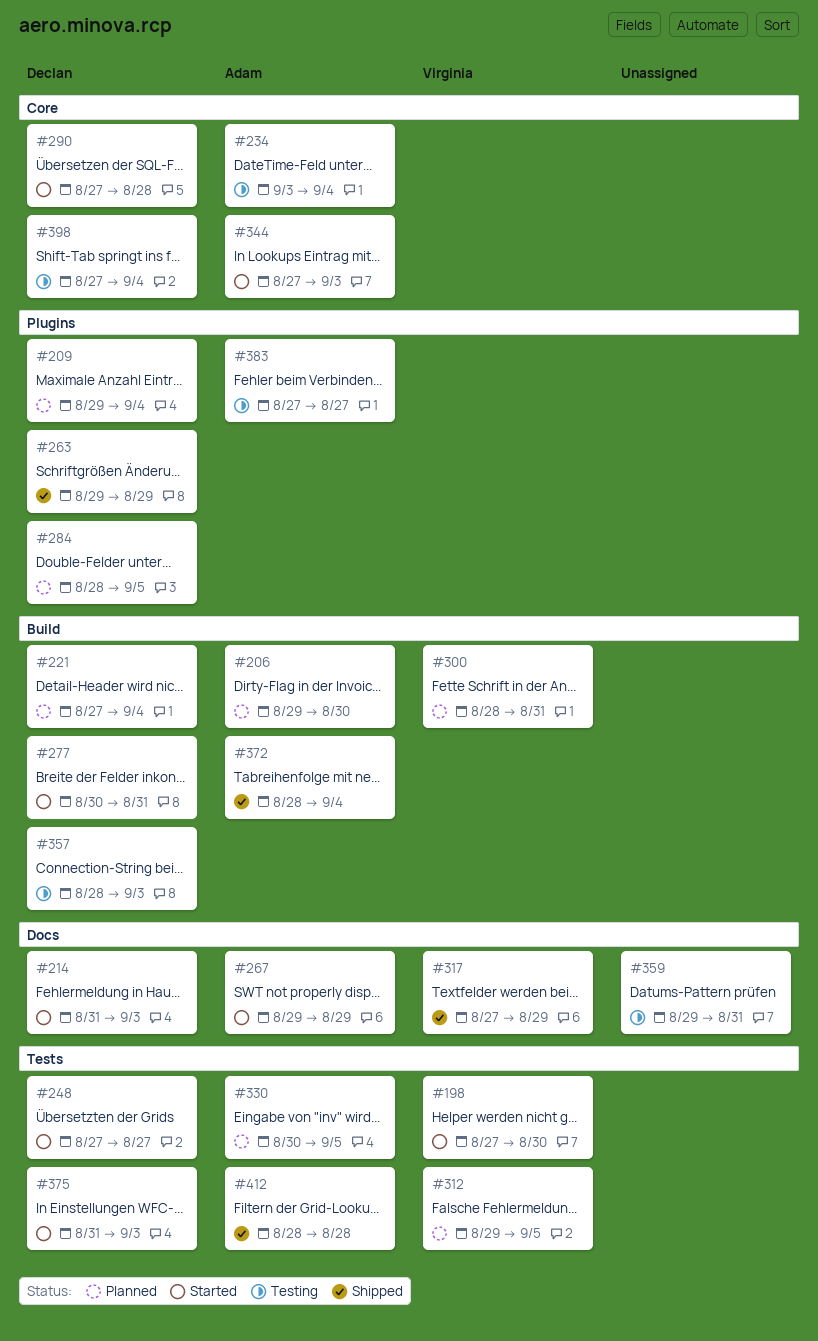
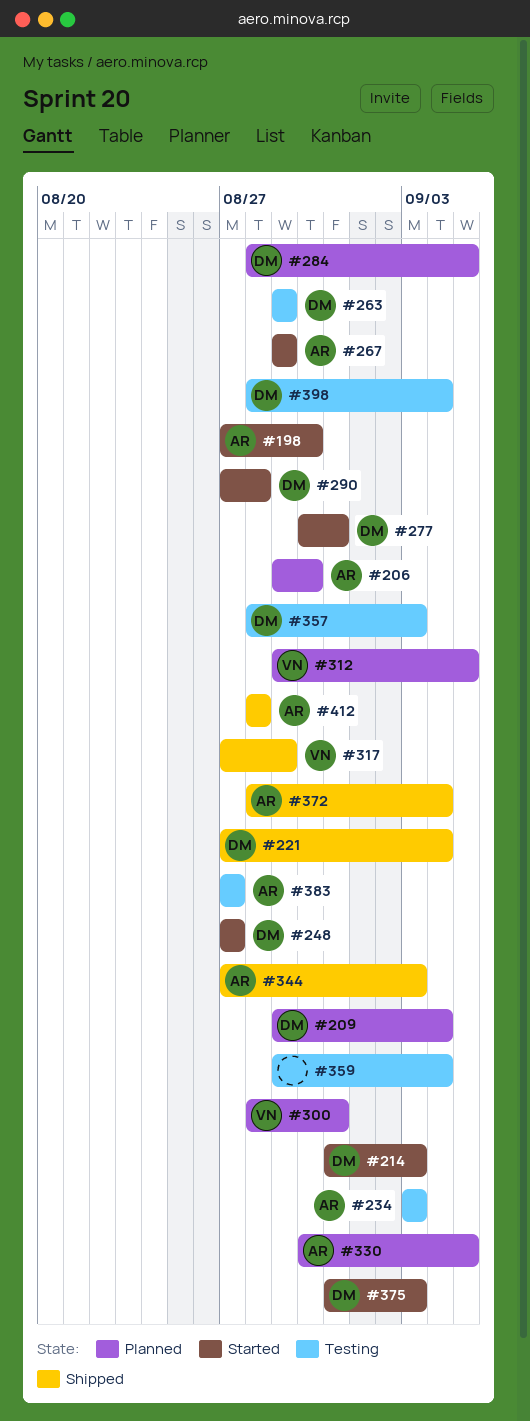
#198, owner: Virginia -> Adam
#221, status: Planned -> Shipped
#234, due: Sep 4 -> Sep 3
#263, status: Shipped -> Testing
#344, status: Started -> Shipped
#359, due: Aug 31 -> Sep 4
#398, start: Aug 27 -> Aug 28

